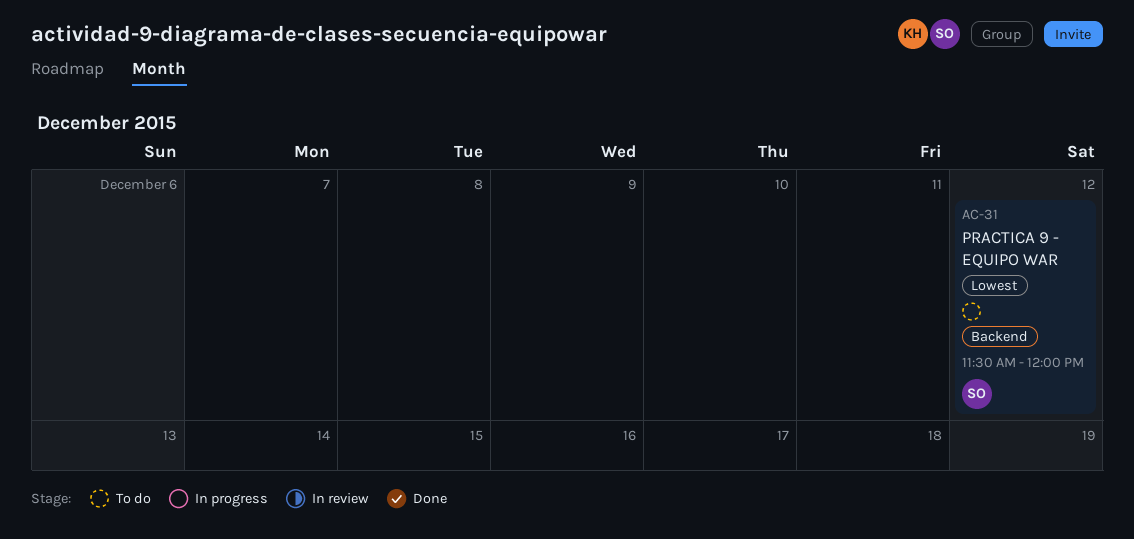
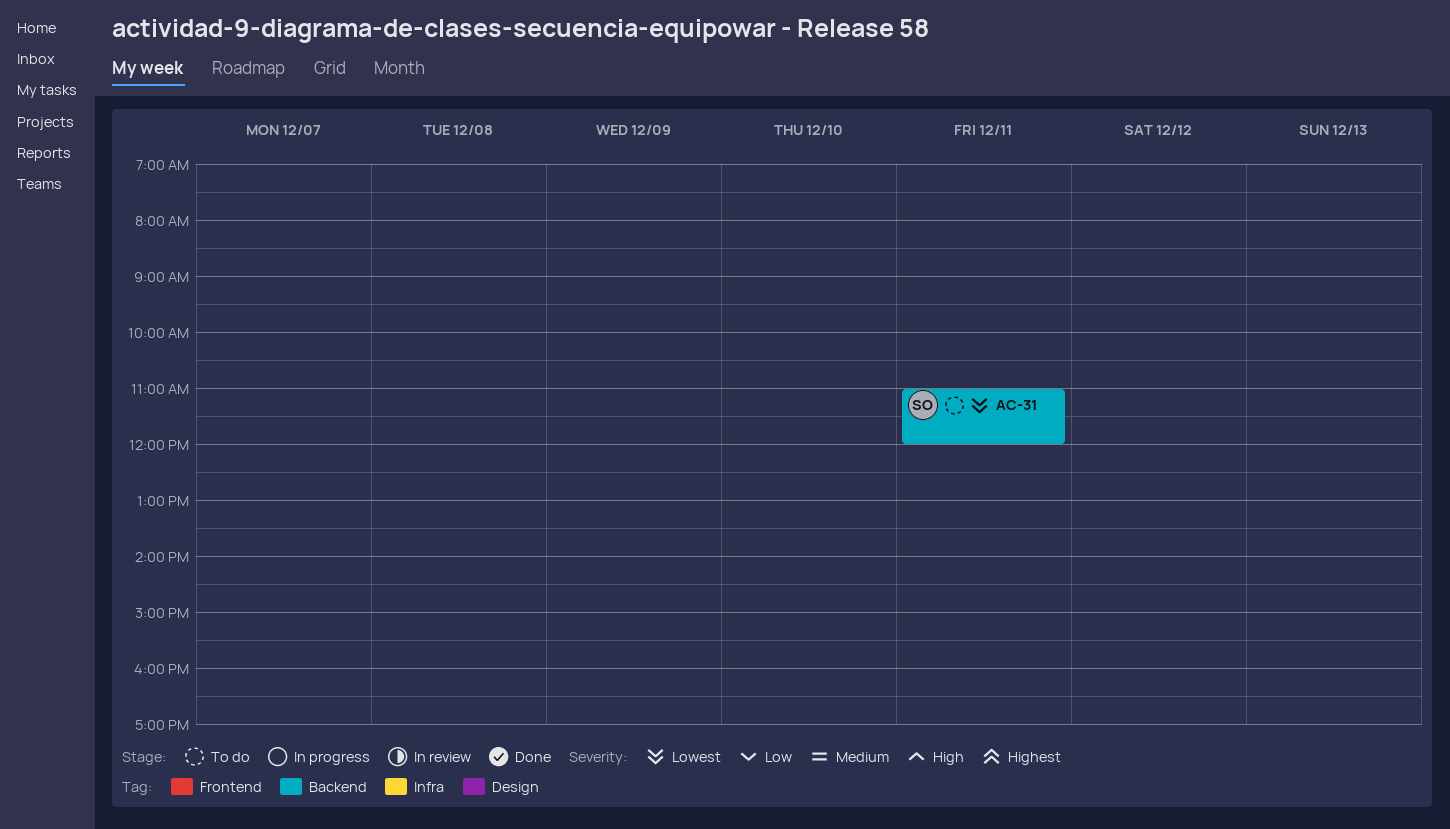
AC-31, day: Dec 12 -> Dec 11
AC-31, begins: 11:30 -> 11:00

